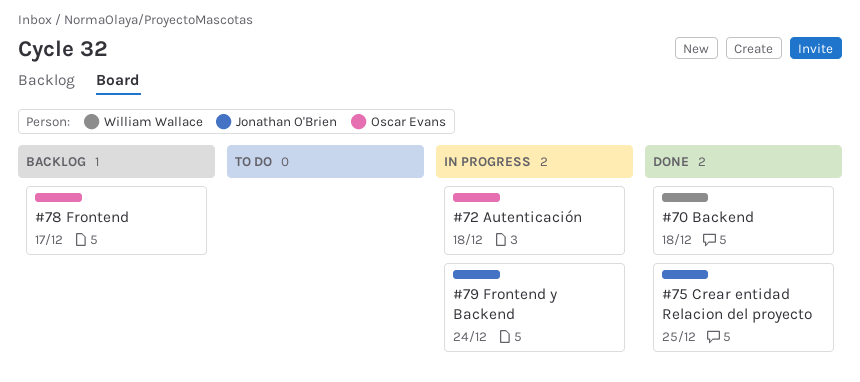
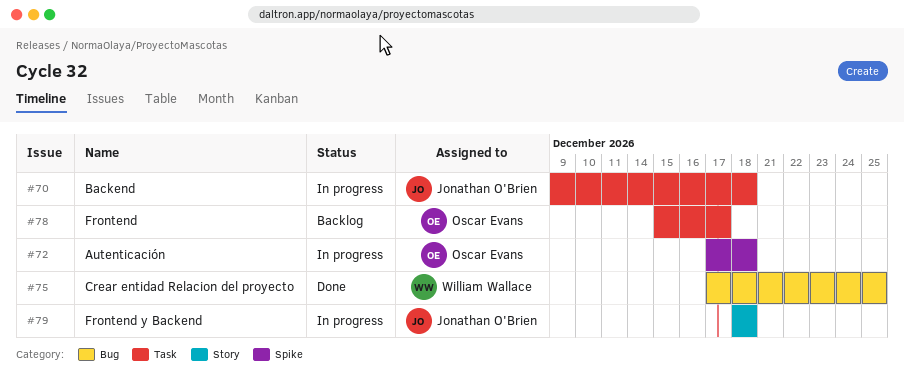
#70, status: Done -> In progress
#70, owner: William Wallace -> Jonathan O'Brien
#75, owner: Jonathan O'Brien -> William Wallace
#79, due: Dec 24 -> Dec 18

